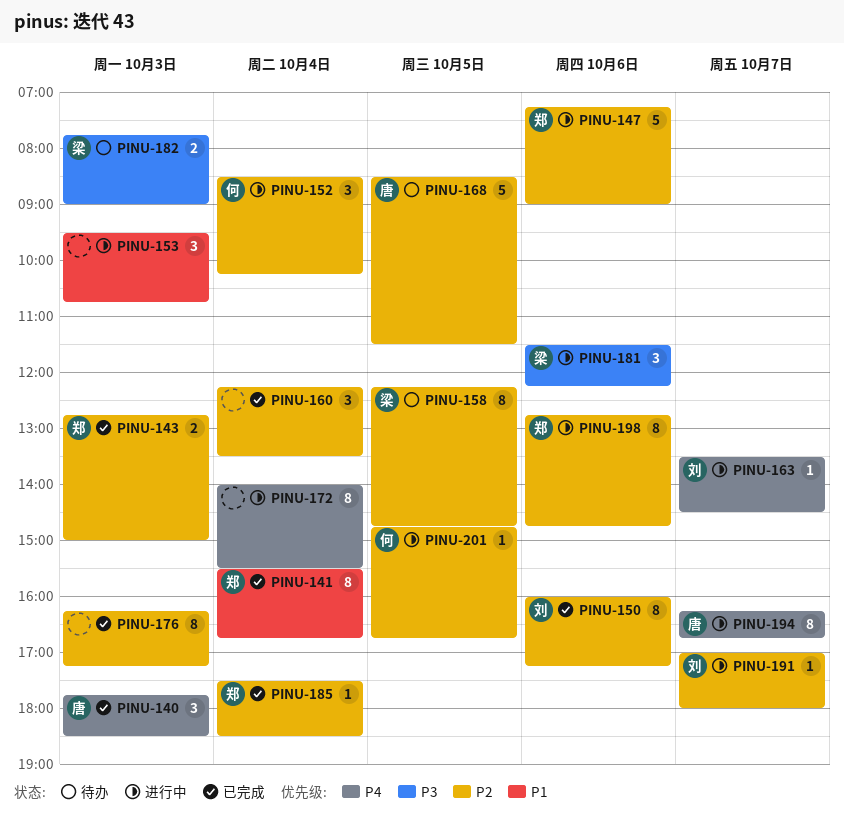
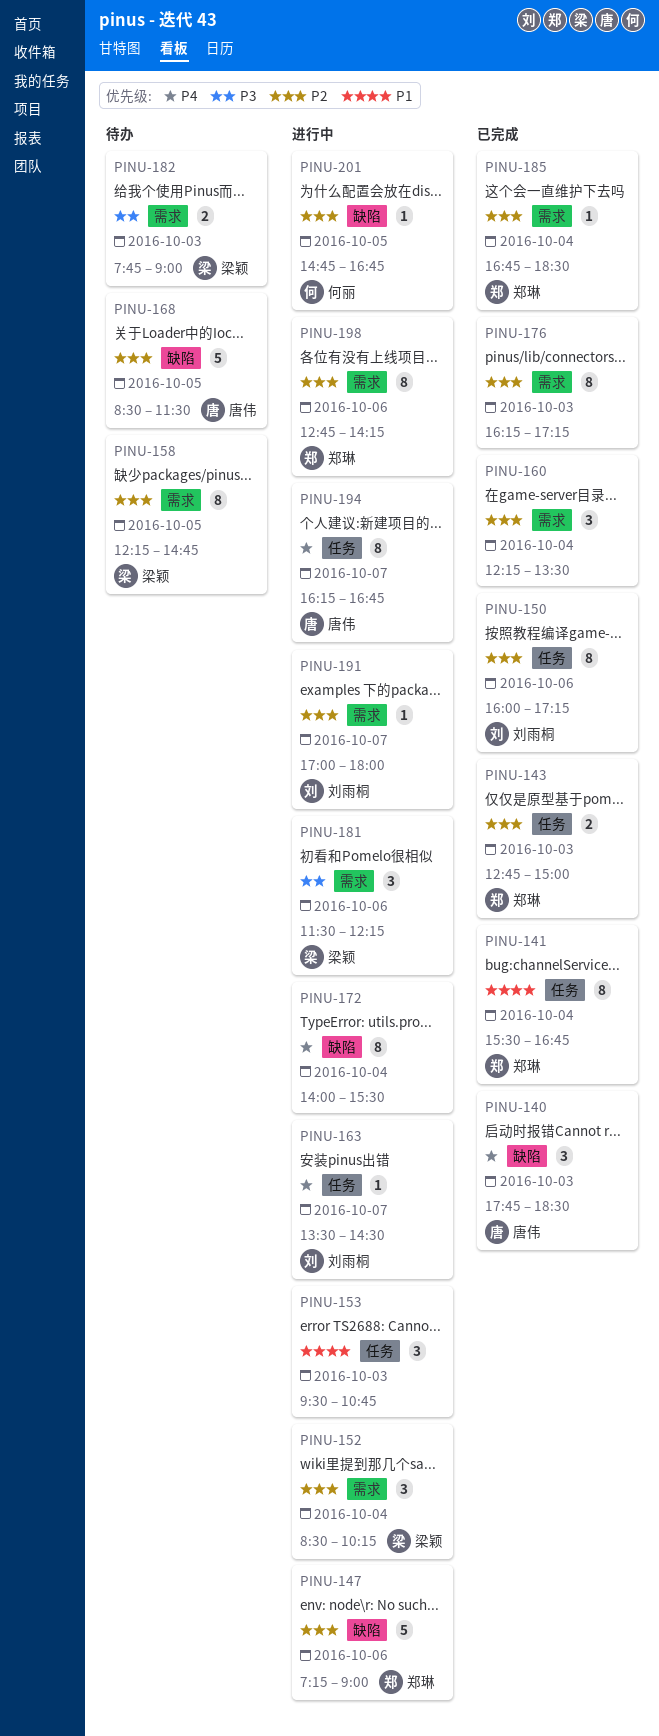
PINU-152, owner: 何丽 -> 梁颖
PINU-185, begins: 17:30 -> 16:45
PINU-198, ends: 14:45 -> 14:15

